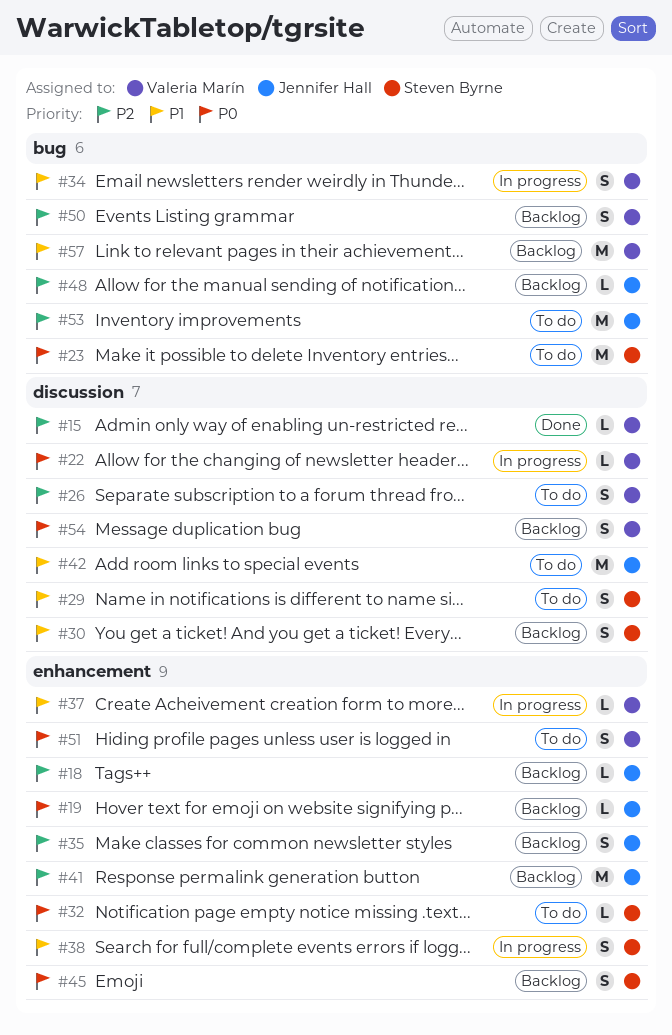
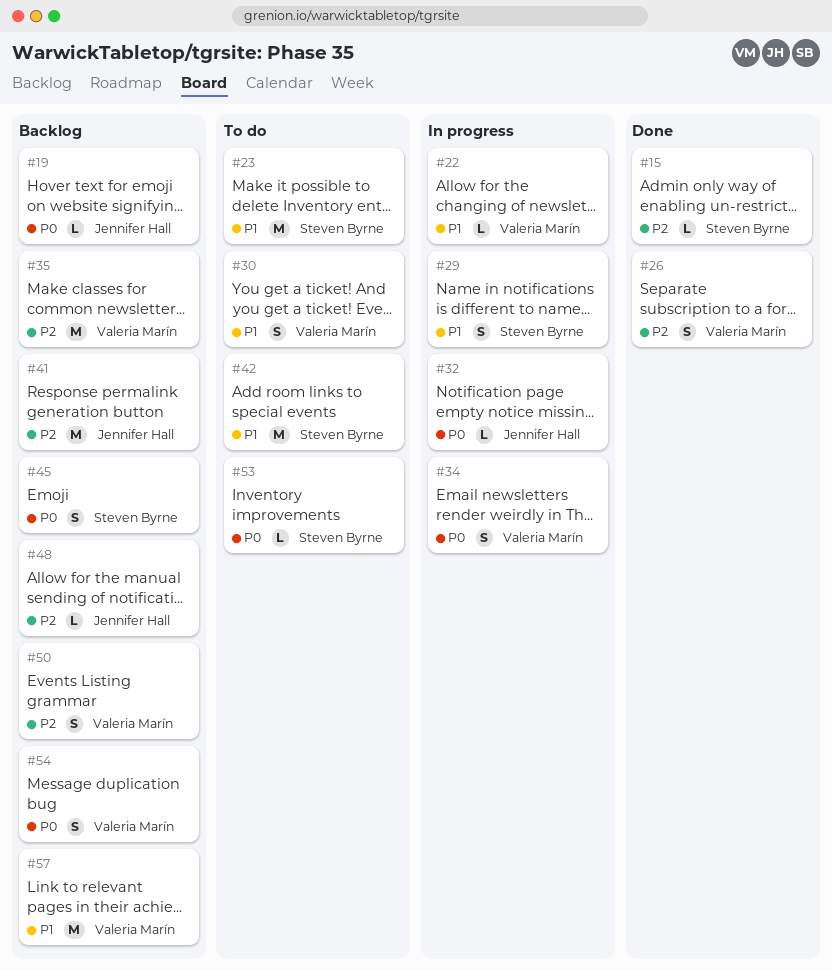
#15, owner: Valeria Marín -> Steven Byrne
#18: present -> none
#22, priority: P0 -> P1
#23, priority: P0 -> P1
#26, status: To do -> Done
#29, status: To do -> In progress
#30, status: Backlog -> To do
#30, owner: Steven Byrne -> Valeria Marín
#32, status: To do -> In progress
#32, owner: Steven Byrne -> Jennifer Hall
#34, priority: P1 -> P0
#35, owner: Jennifer Hall -> Valeria Marín
#35, estimate: S -> M
#37: present -> none
#38: present -> none
#42, owner: Jennifer Hall -> Steven Byrne
#51: present -> none
#53, owner: Jennifer Hall -> Steven Byrne
#53, priority: P2 -> P0
#53, estimate: M -> L

